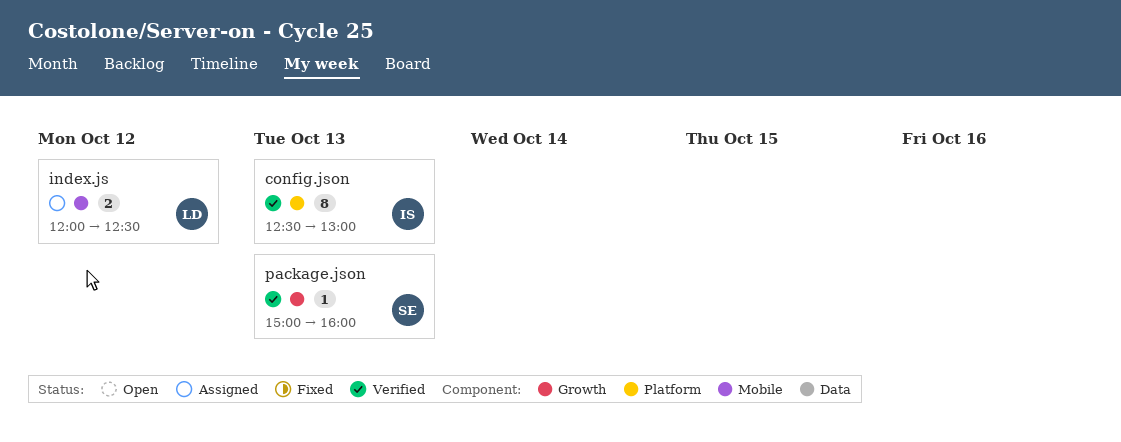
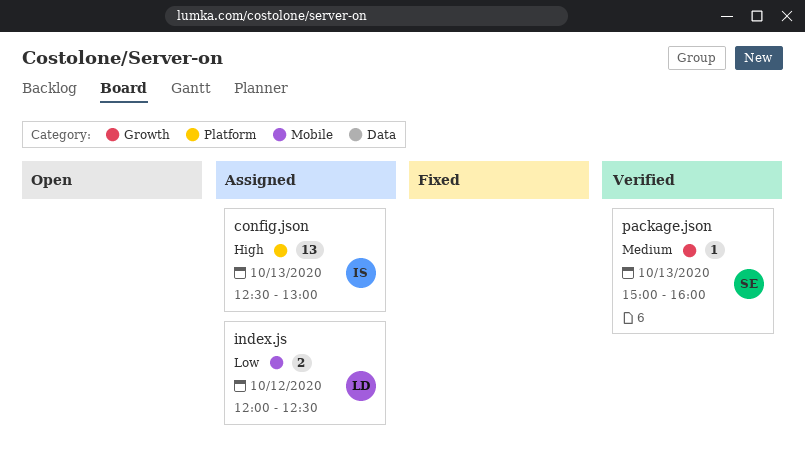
config.json, status: Verified -> Assigned
config.json, estimate: 8 -> 13

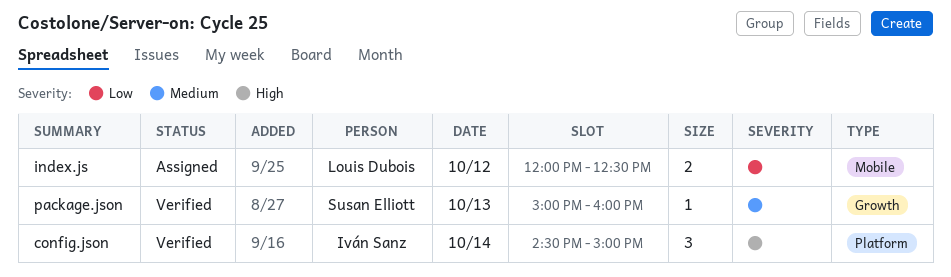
config.json, status: Assigned -> Verified
config.json, estimate: 13 -> 3
config.json, day: Oct 13 -> Oct 14
config.json, begins: 12:30 -> 14:30
config.json, ends: 13:00 -> 15:00

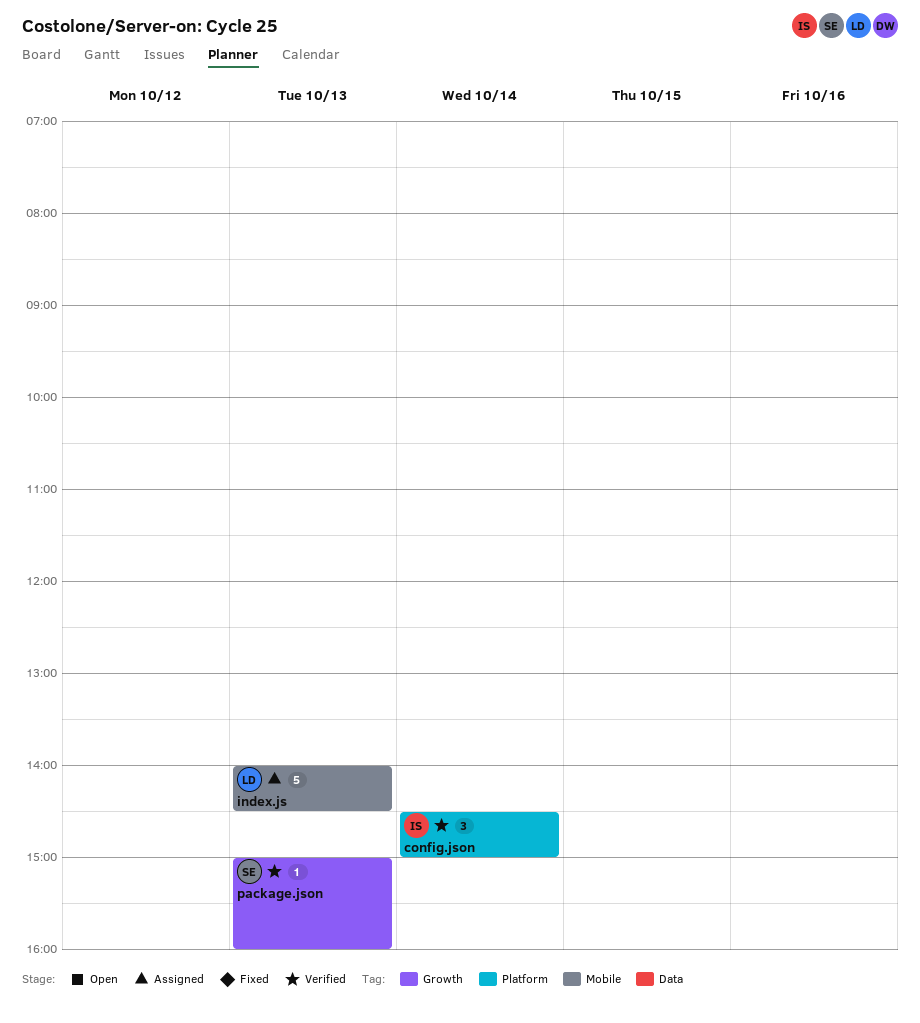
index.js, estimate: 2 -> 5
index.js, day: Oct 12 -> Oct 13
index.js, begins: 12:00 -> 14:00
index.js, ends: 12:30 -> 14:30

